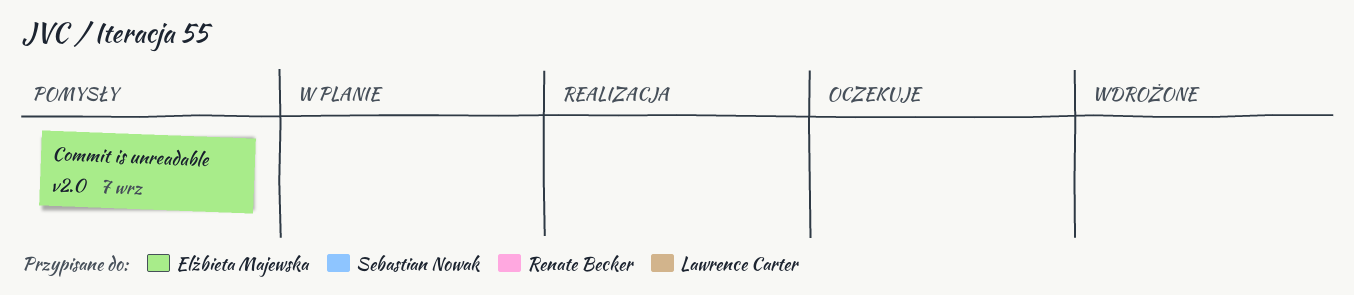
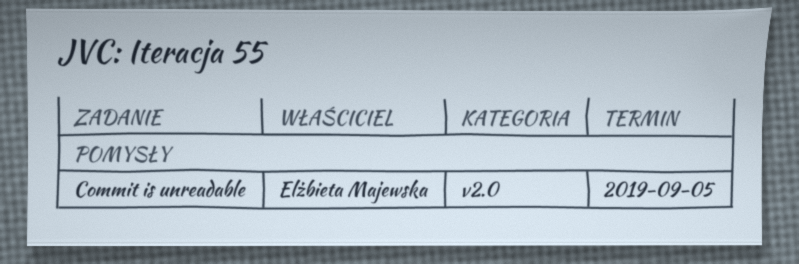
Commit is unreadable, due: Sep 7 -> Sep 5

